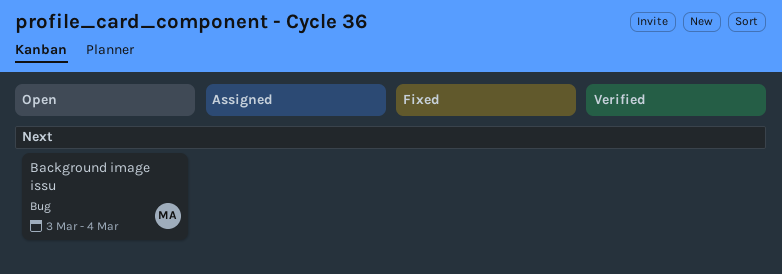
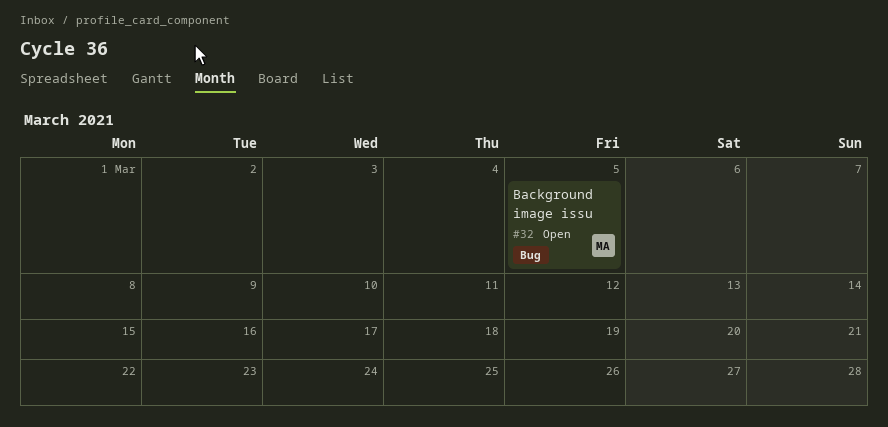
Background image issu, due: Mar 4 -> Mar 5

